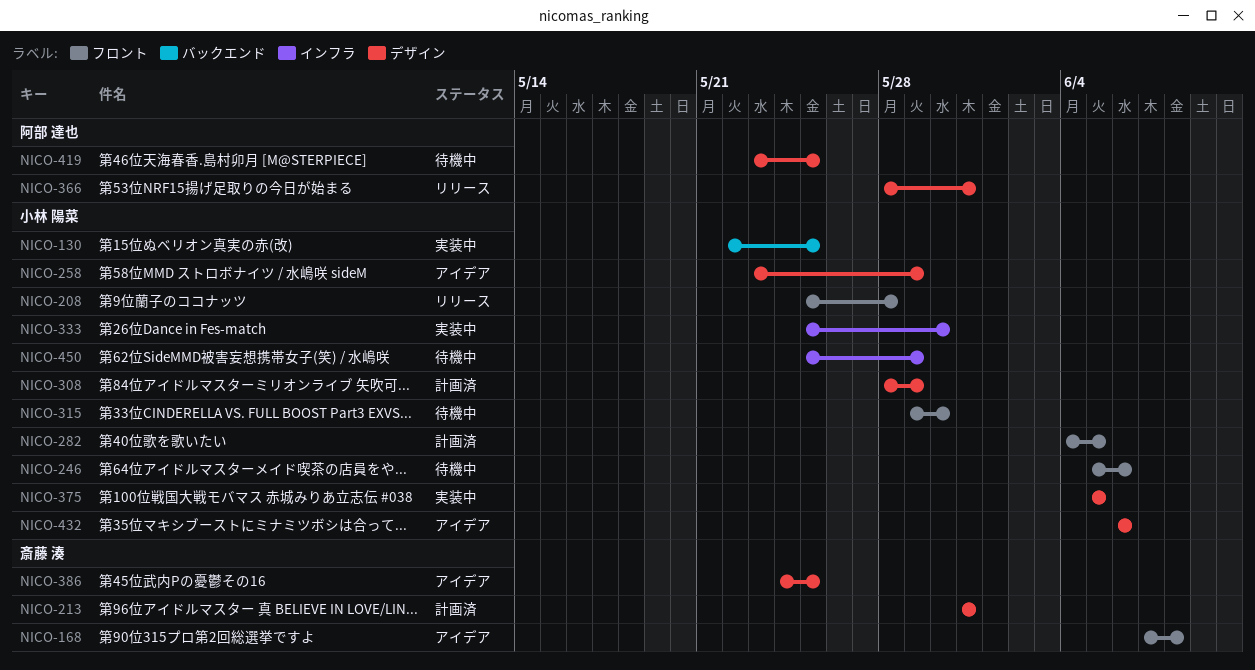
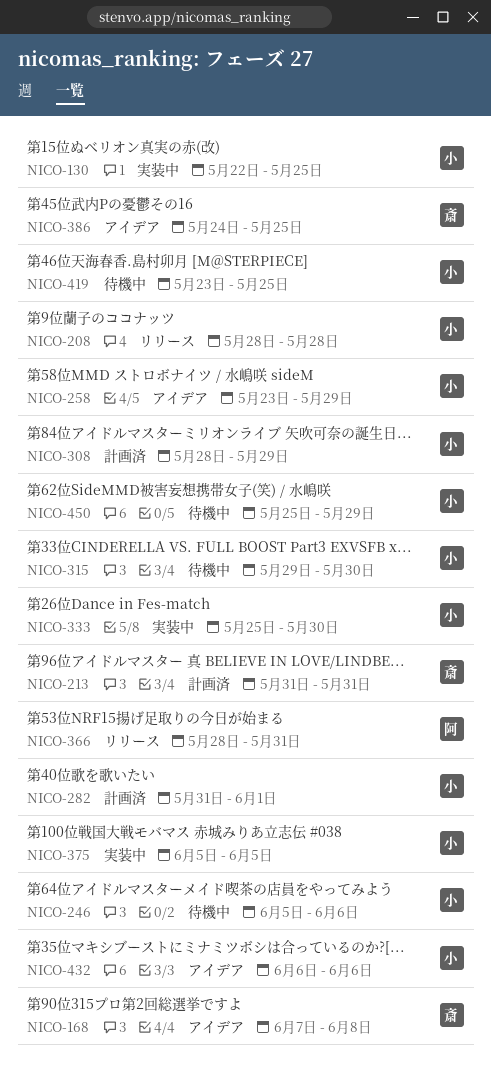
NICO-208, start: May 25 -> May 28
NICO-282, start: Jun 4 -> May 31
NICO-282, due: Jun 5 -> Jun 1
NICO-419, owner: 阿部 達也 -> 小林 陽菜

